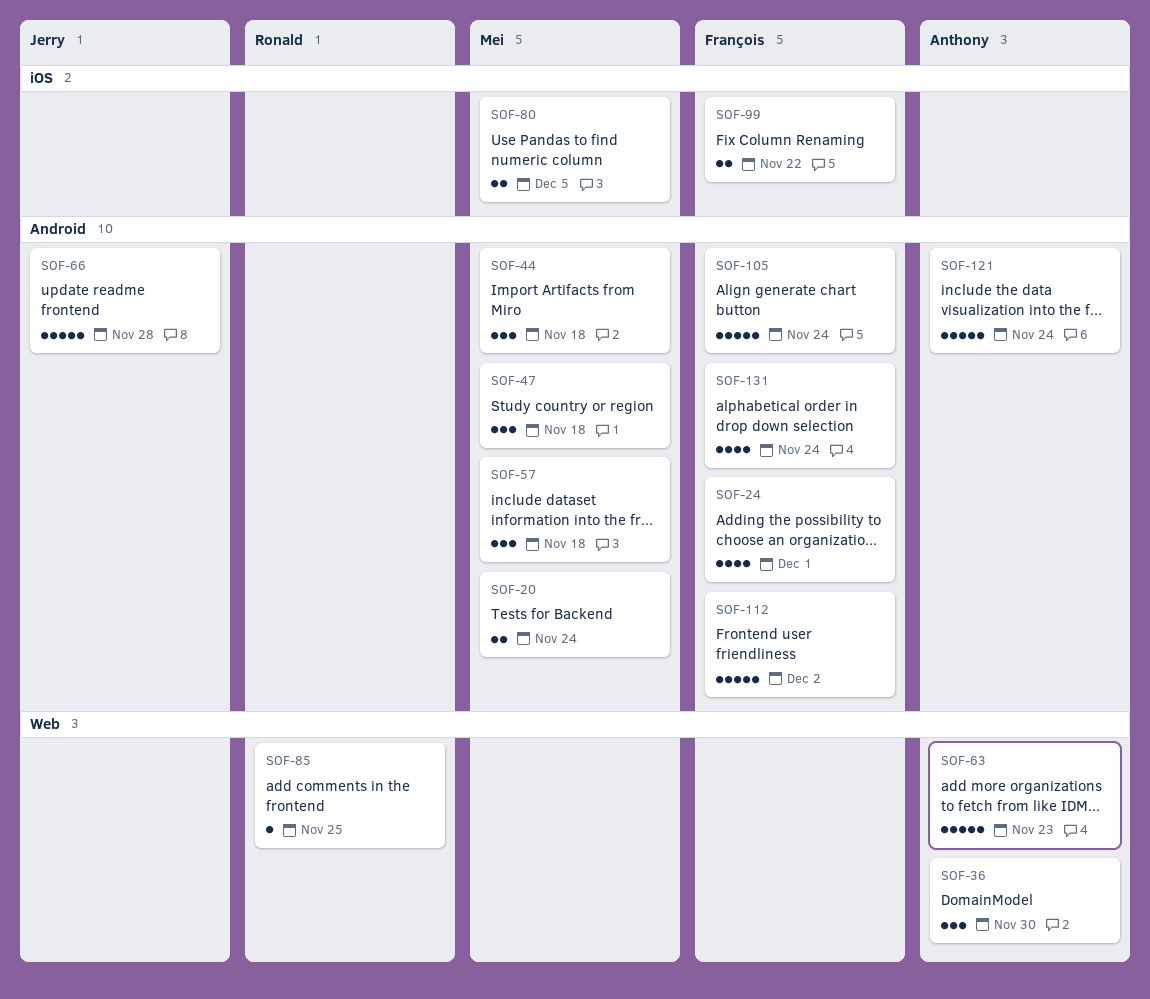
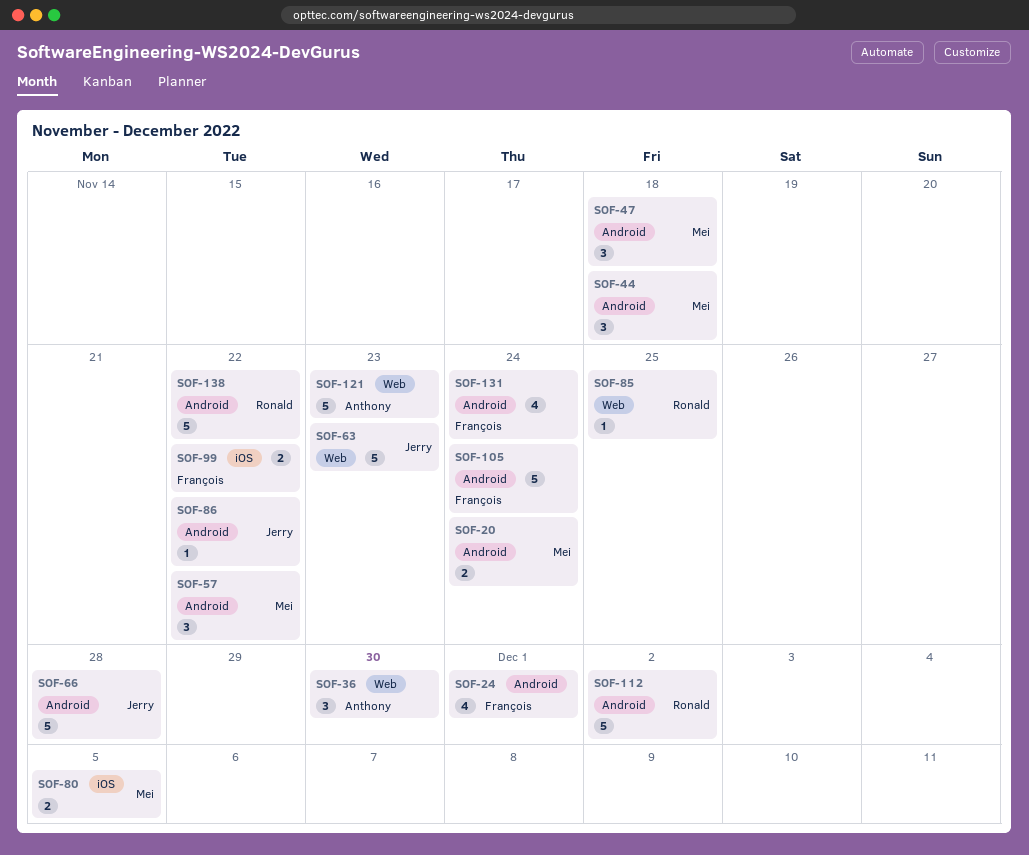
SOF-57, due: Nov 18 -> Nov 22
SOF-63, owner: Anthony -> Jerry
SOF-86: none -> present
SOF-112, owner: François -> Ronald
SOF-121, label: Android -> Web
SOF-121, due: Nov 24 -> Nov 23
SOF-138: none -> present

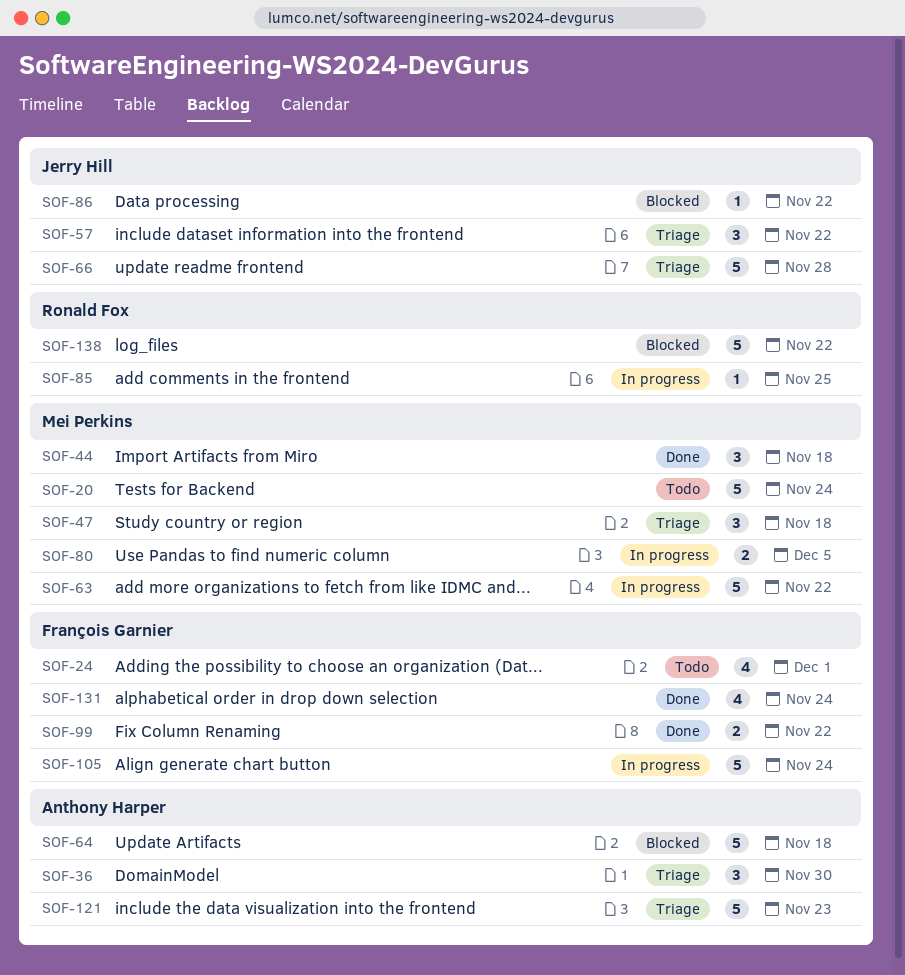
SOF-20, estimate: 2 -> 5
SOF-57, owner: Mei Perkins -> Jerry Hill
SOF-63, owner: Jerry Hill -> Mei Perkins
SOF-63, due: Nov 23 -> Nov 22
SOF-64: none -> present
SOF-112: present -> none

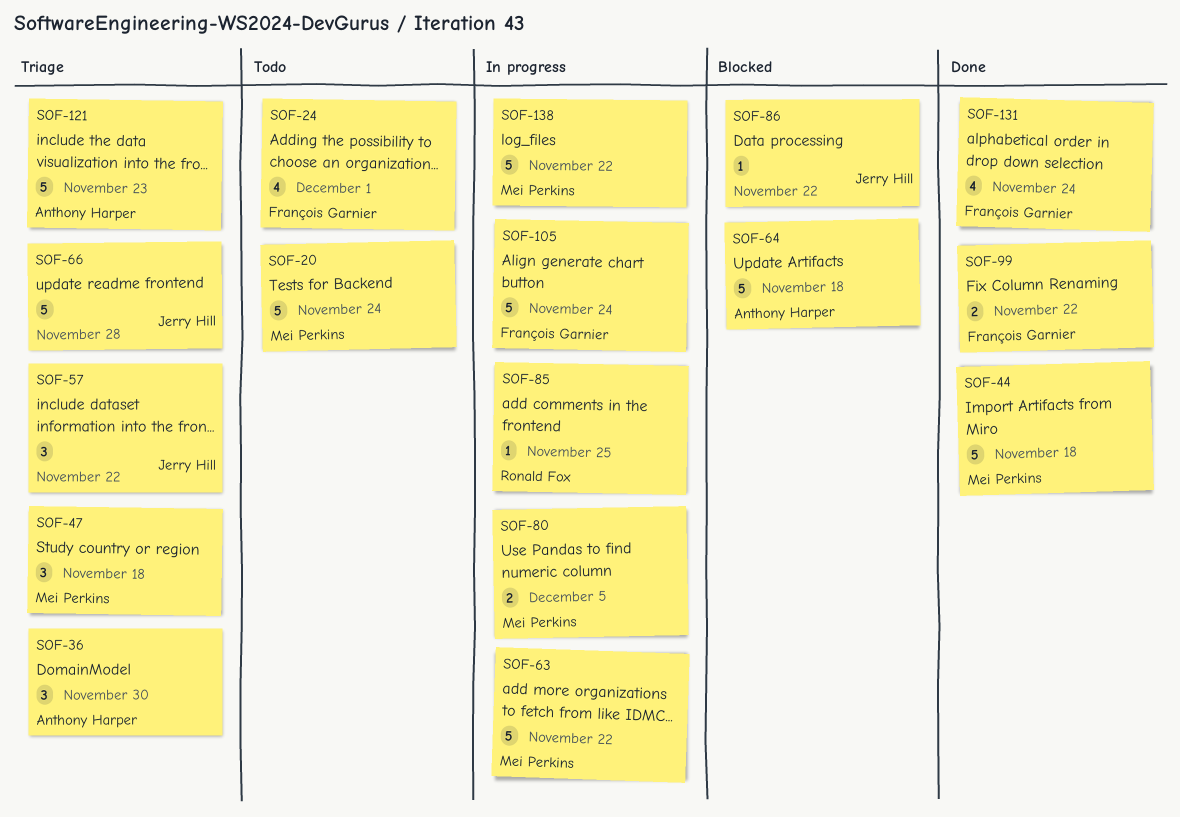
SOF-44, estimate: 3 -> 5
SOF-138, status: Blocked -> In progress
SOF-138, owner: Ronald Fox -> Mei Perkins

